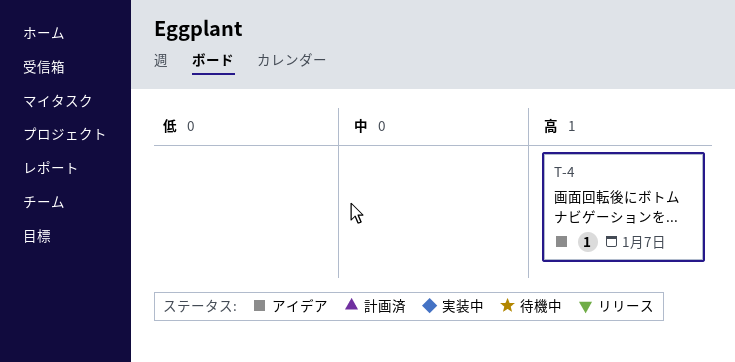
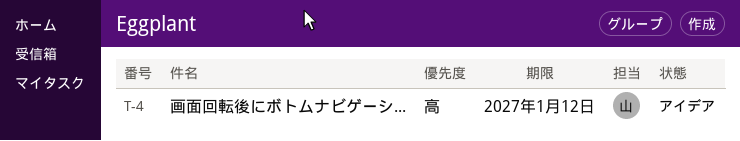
T-4, due: Jan 7 -> Jan 12

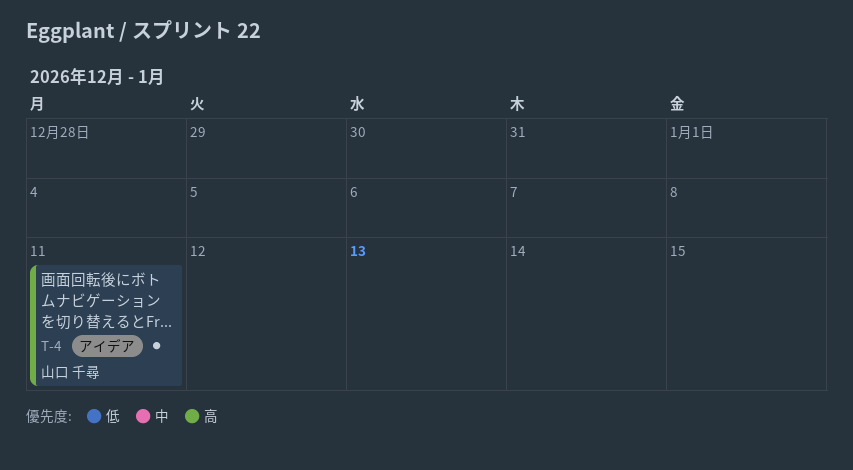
T-4, due: Jan 12 -> Jan 11

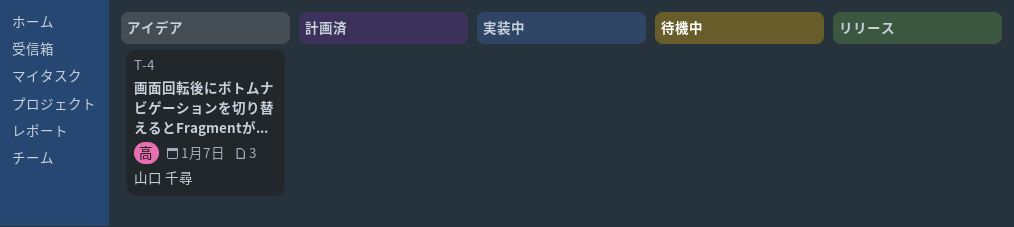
T-4, due: Jan 11 -> Jan 7

